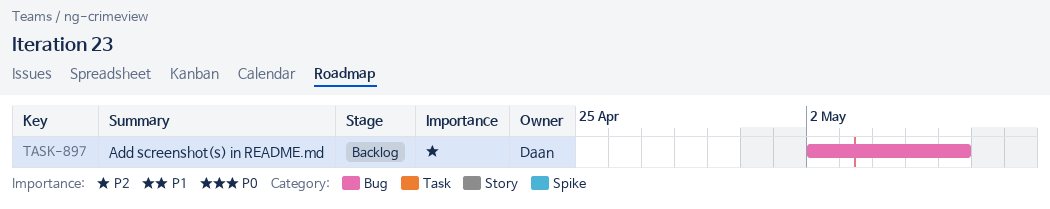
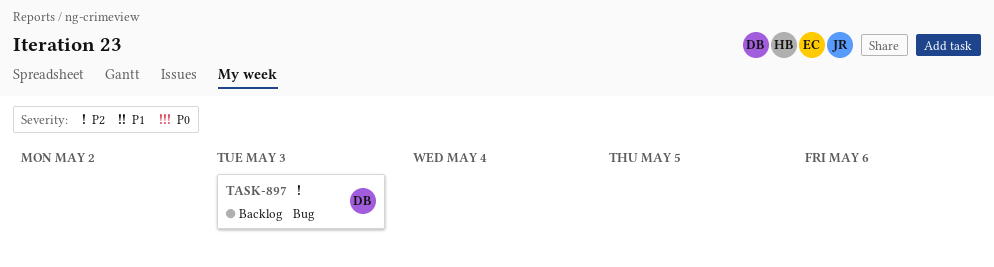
TASK-897, due: May 6 -> May 3

